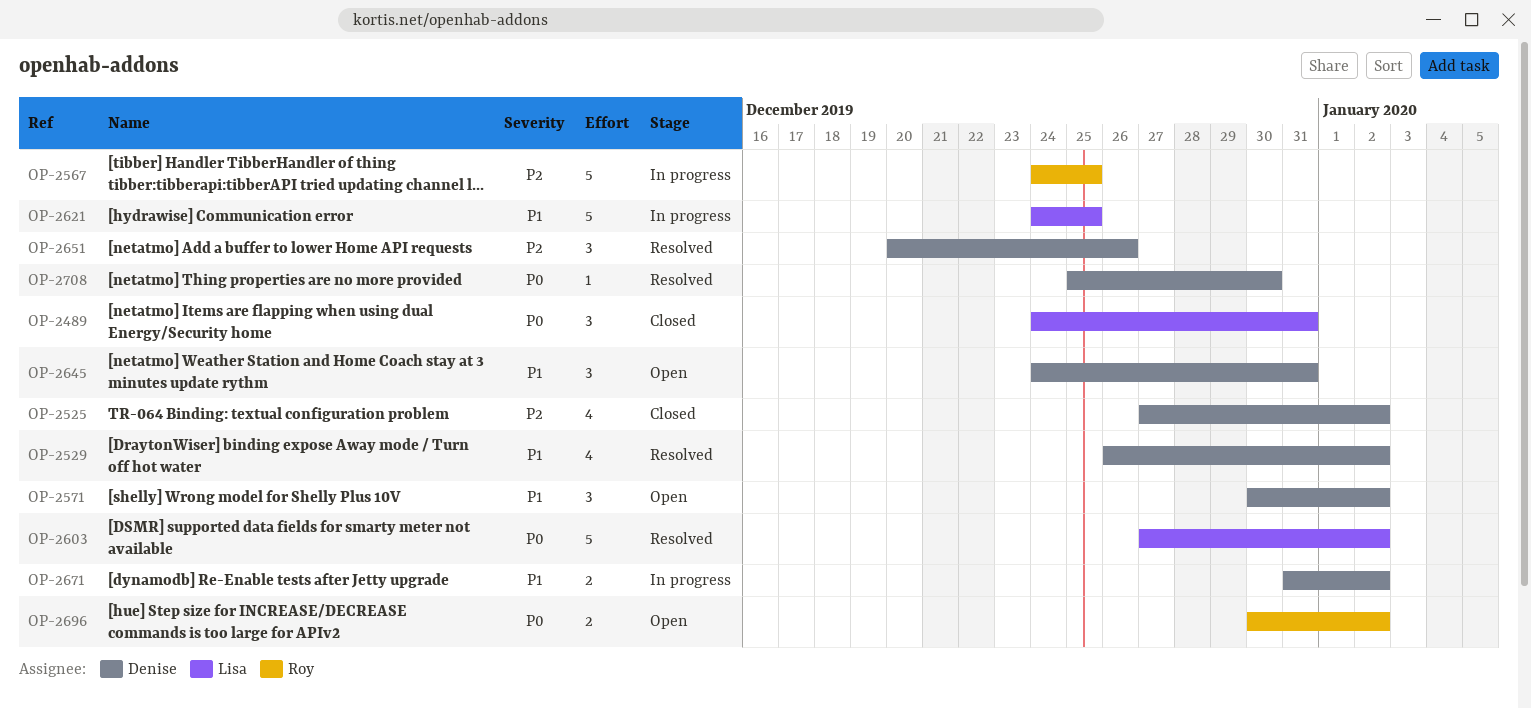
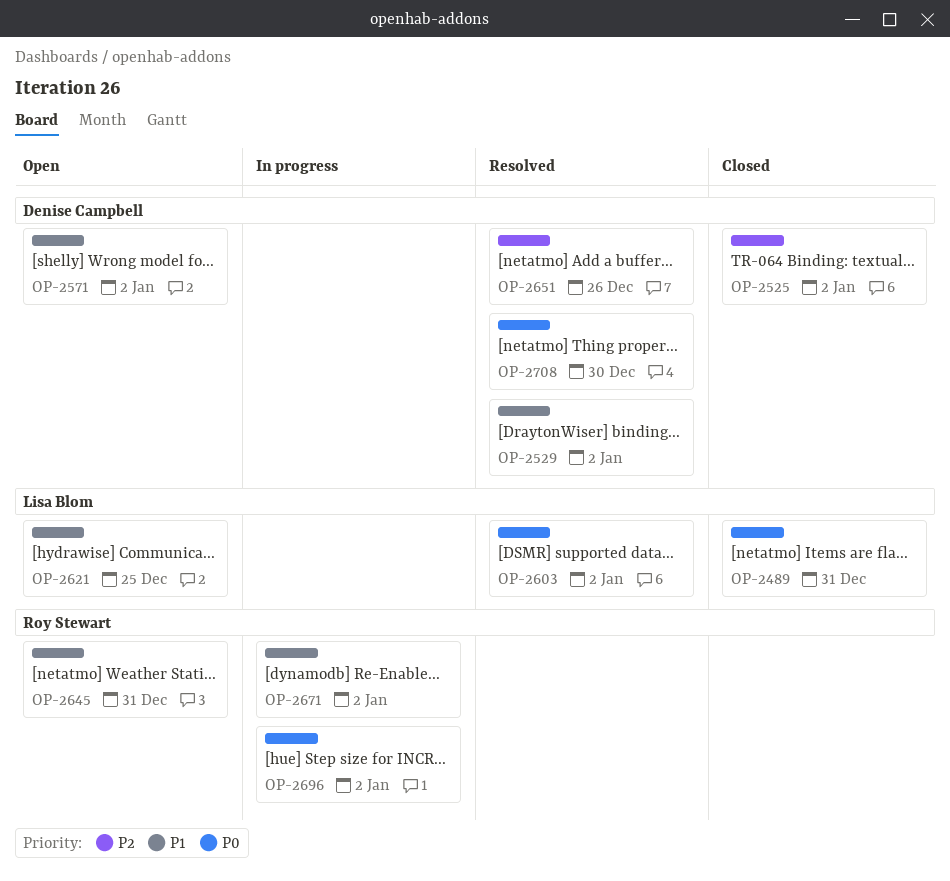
OP-2567: present -> none
OP-2621, status: In progress -> Open
OP-2645, owner: Denise Campbell -> Roy Stewart
OP-2671, owner: Denise Campbell -> Roy Stewart
OP-2696, status: Open -> In progress

